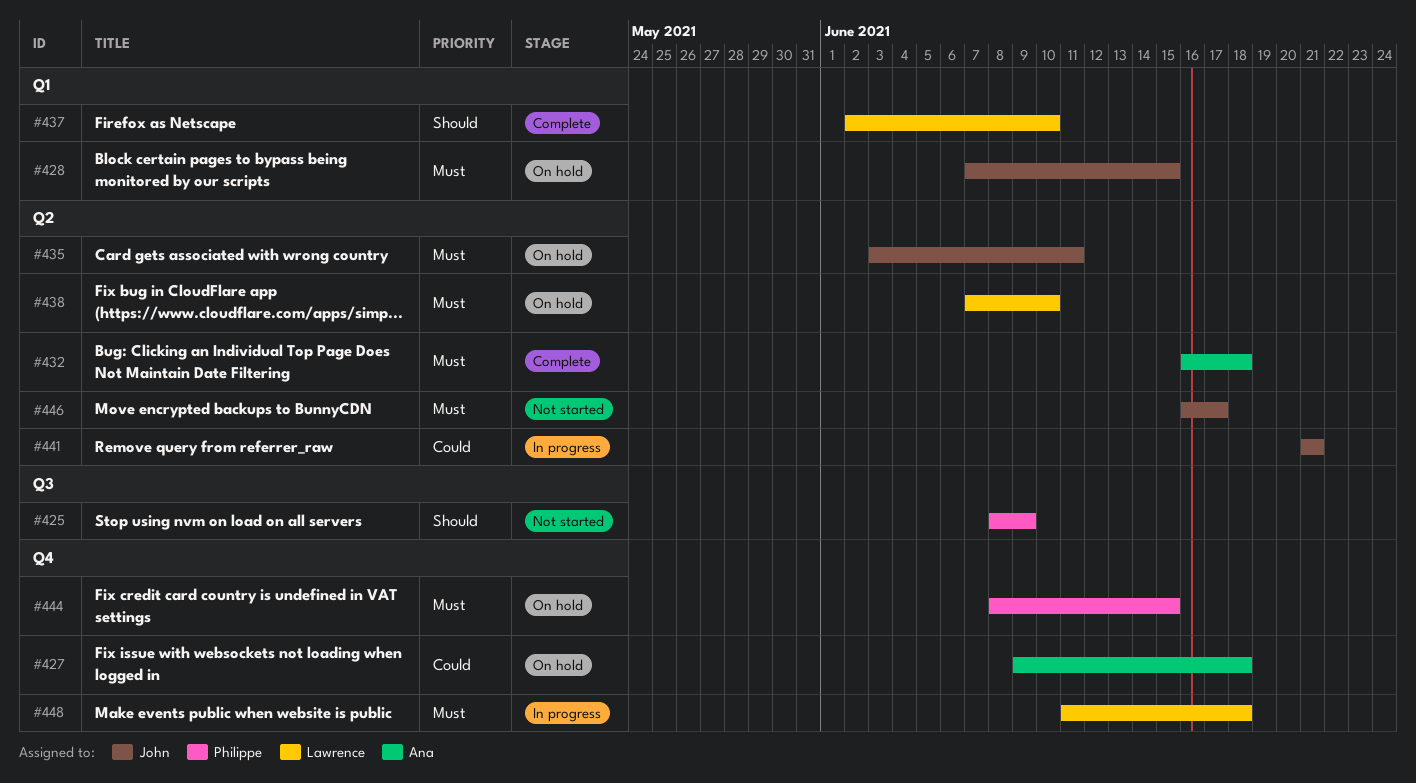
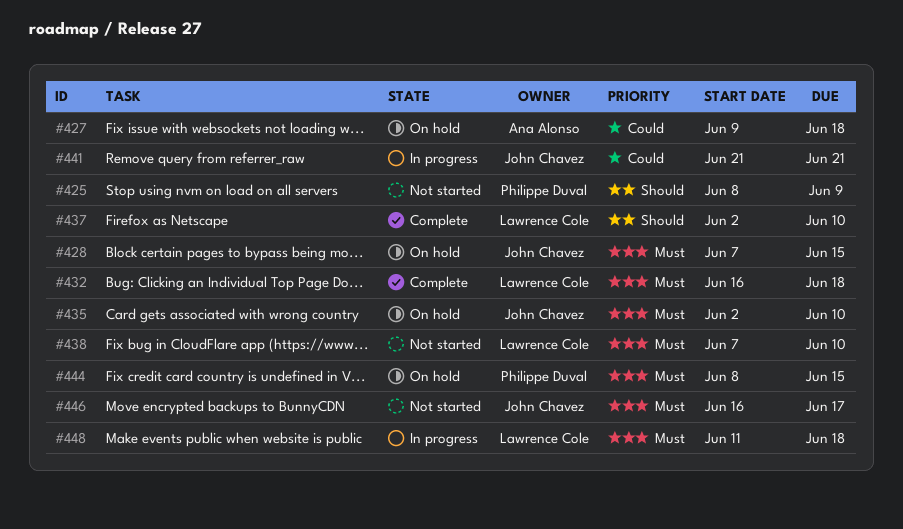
#432, owner: Ana Alonso -> Lawrence Cole
#435, start: Jun 3 -> Jun 2
#435, due: Jun 11 -> Jun 10
#438, status: On hold -> Not started

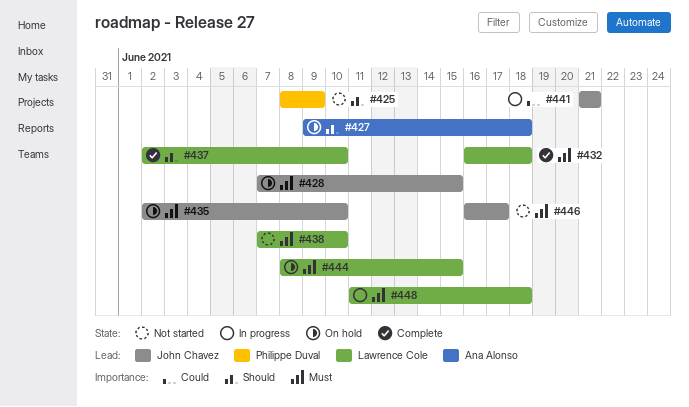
#427, priority: Could -> Should
#444, owner: Philippe Duval -> Lawrence Cole

